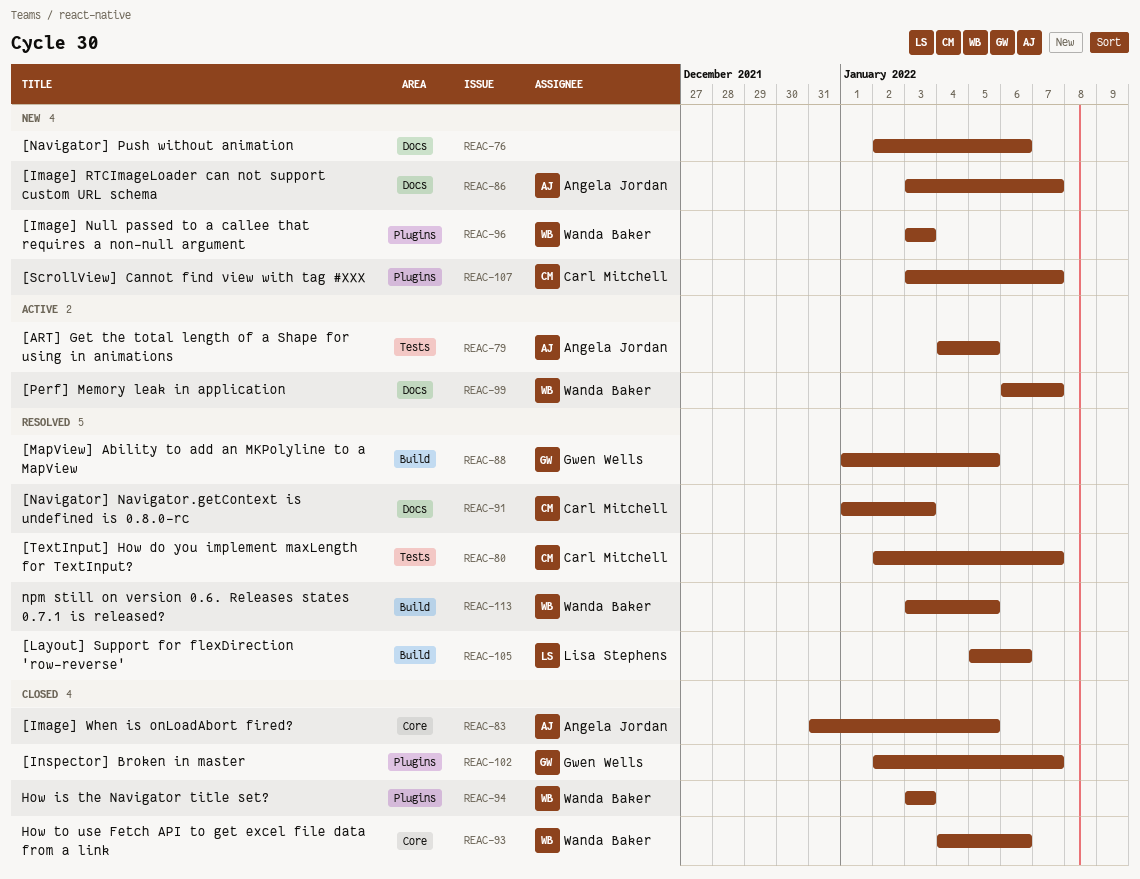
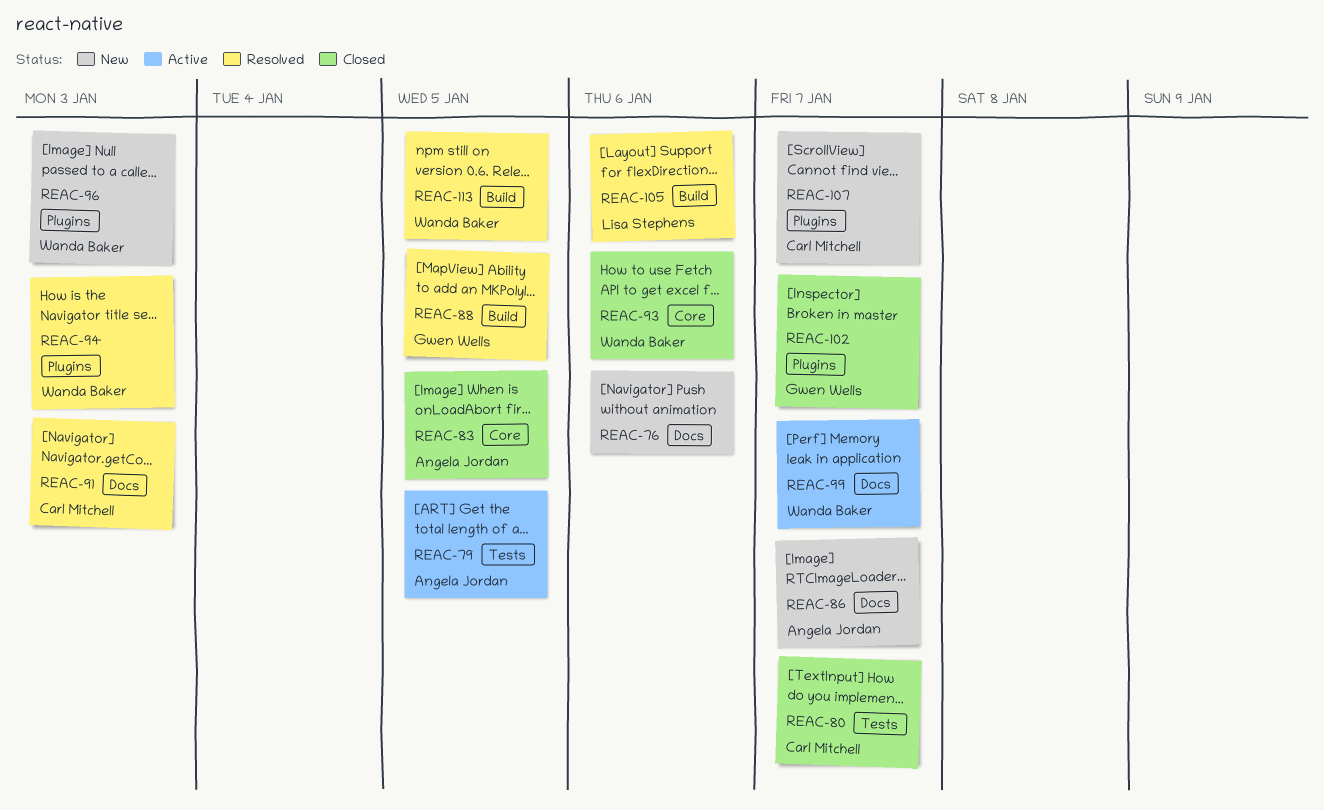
REAC-80, status: Resolved -> Closed
REAC-94, status: Closed -> Resolved

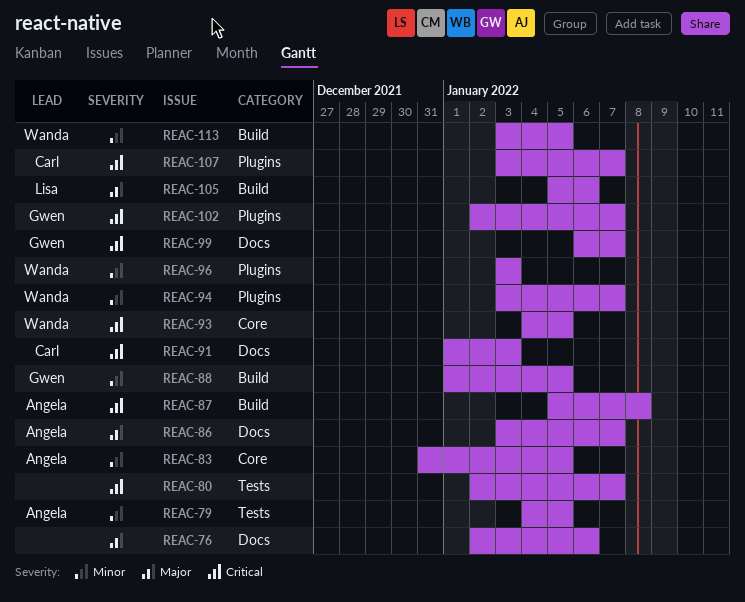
REAC-80, owner: Carl Mitchell -> none
REAC-87: none -> present
REAC-93, due: Jan 6 -> Jan 5
REAC-94, due: Jan 3 -> Jan 7
REAC-99, owner: Wanda Baker -> Gwen Wells

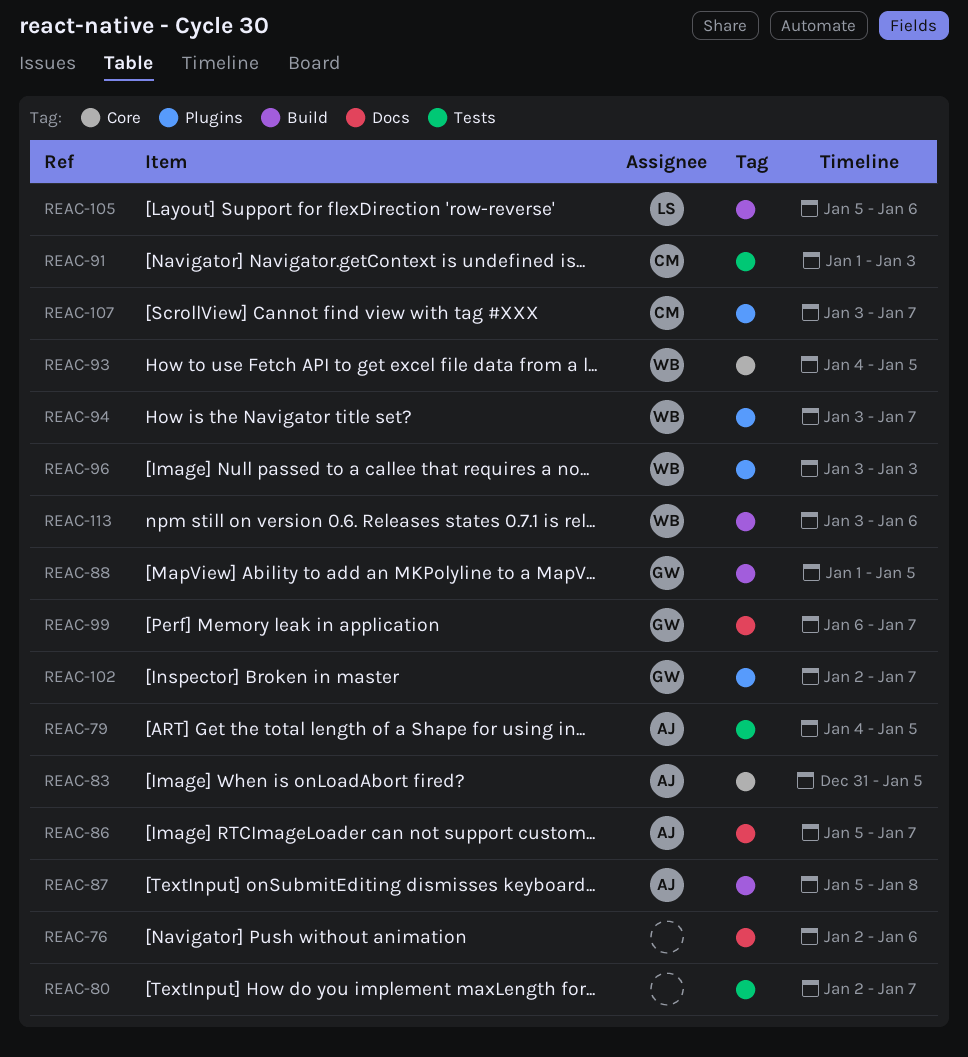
REAC-86, start: Jan 3 -> Jan 5
REAC-91, label: Docs -> Tests
REAC-113, due: Jan 5 -> Jan 6

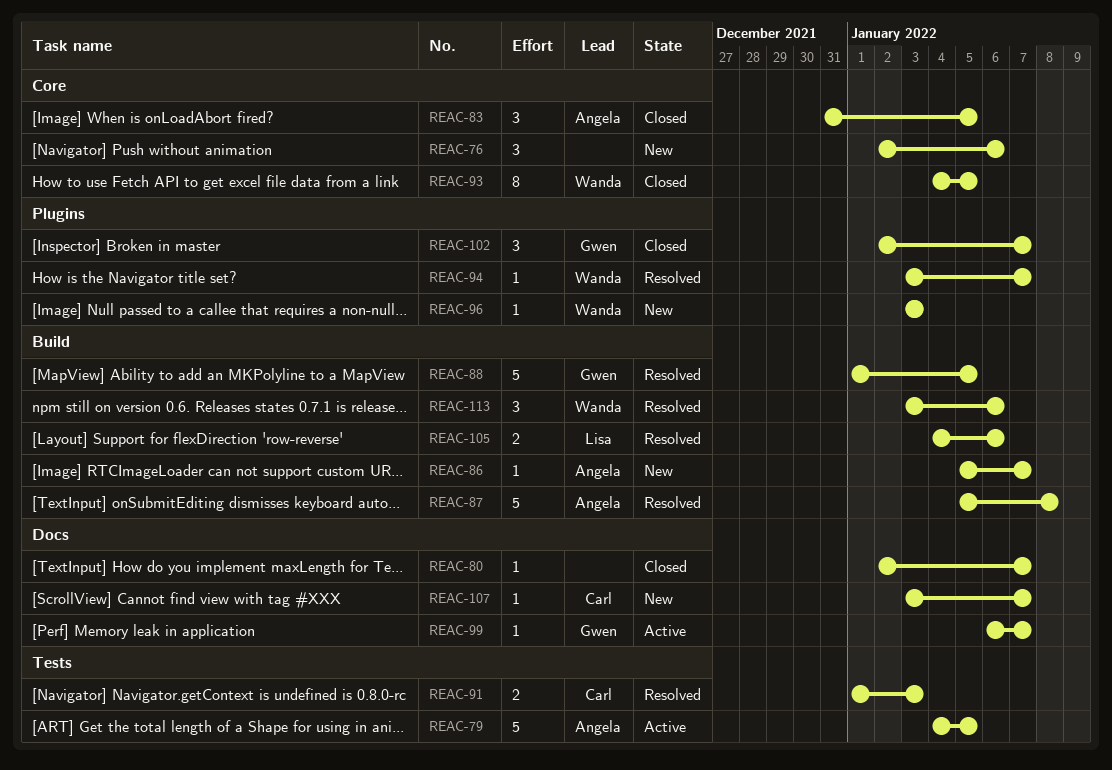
REAC-76, label: Docs -> Core
REAC-80, label: Tests -> Docs
REAC-86, label: Docs -> Build
REAC-105, start: Jan 5 -> Jan 4
REAC-107, label: Plugins -> Docs

